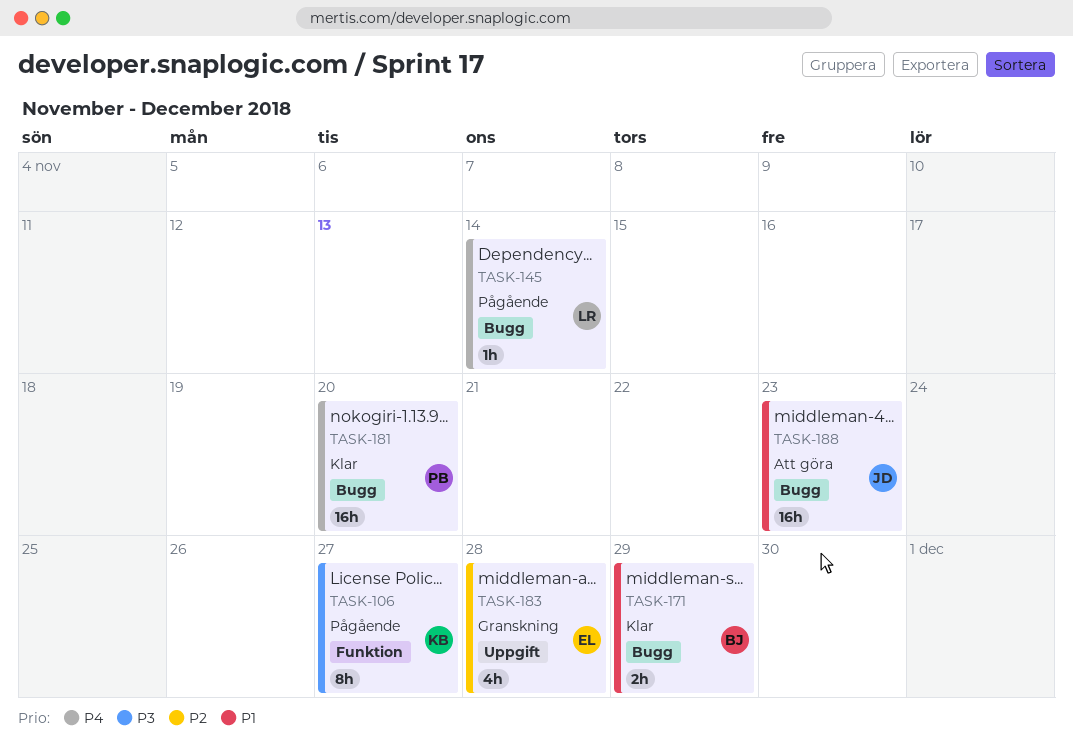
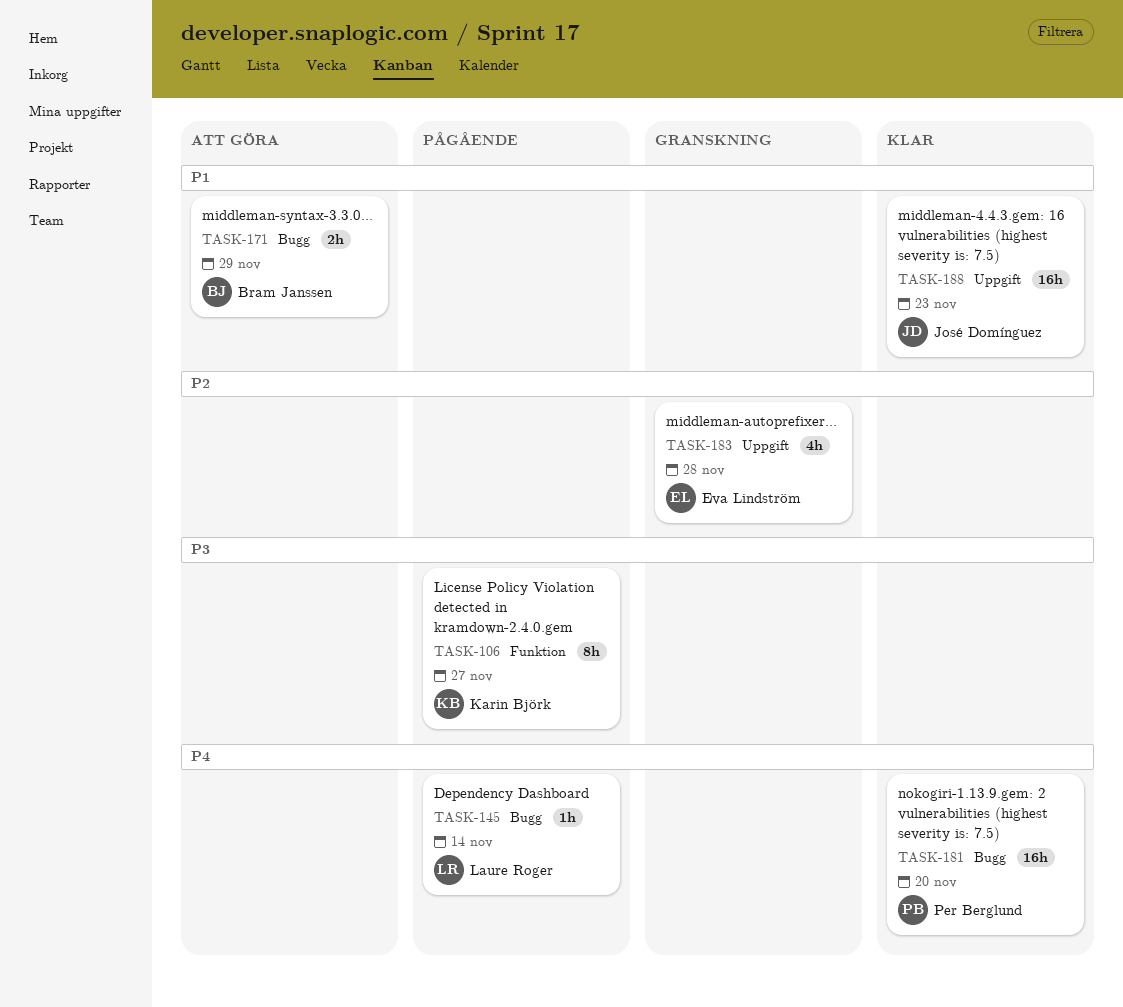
TASK-171, status: Klar -> Att göra
TASK-188, status: Att göra -> Klar
TASK-188, label: Bugg -> Uppgift

